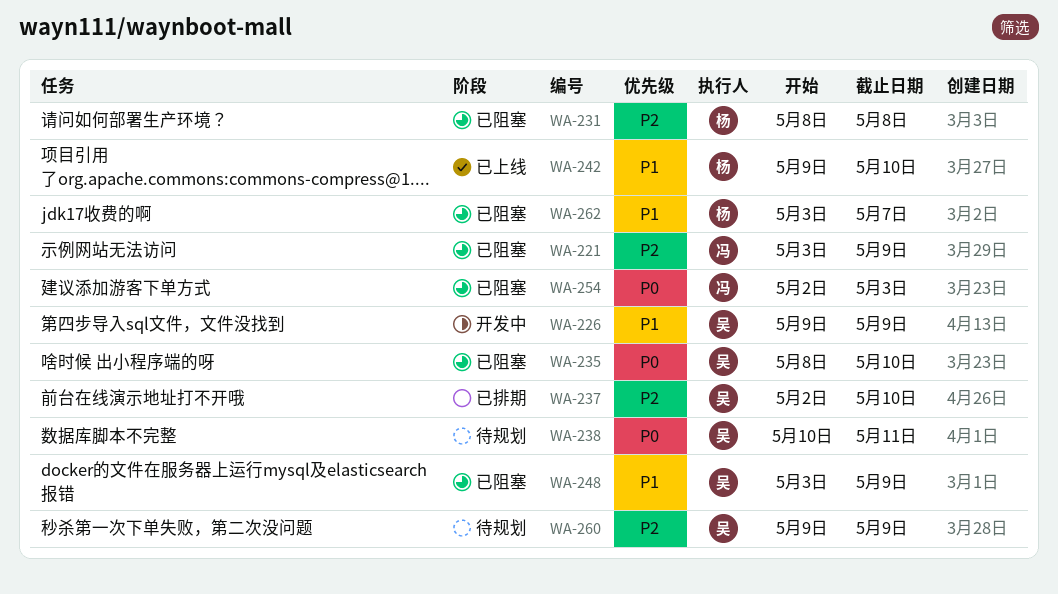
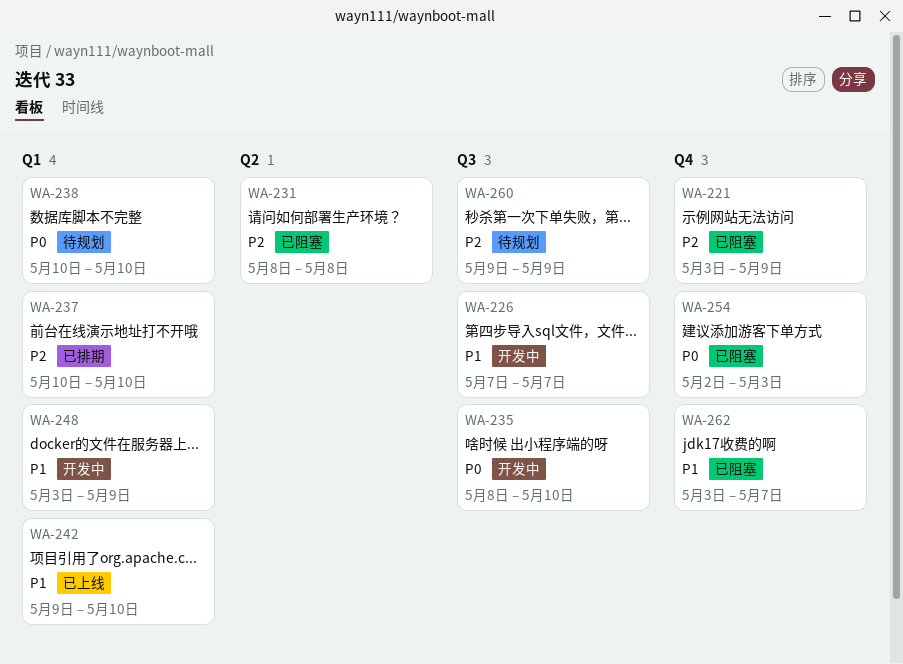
WA-226, start: May 9 -> May 7
WA-226, due: May 9 -> May 7
WA-235, status: 已阻塞 -> 开发中
WA-237, start: May 2 -> May 10
WA-238, due: May 11 -> May 10
WA-248, status: 已阻塞 -> 开发中

